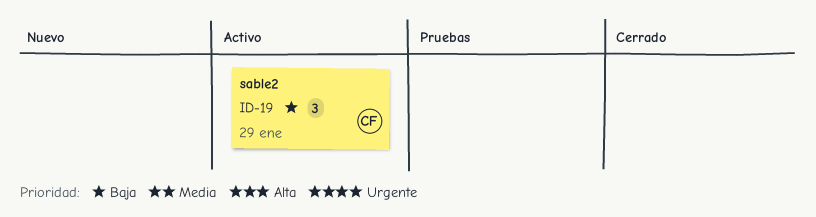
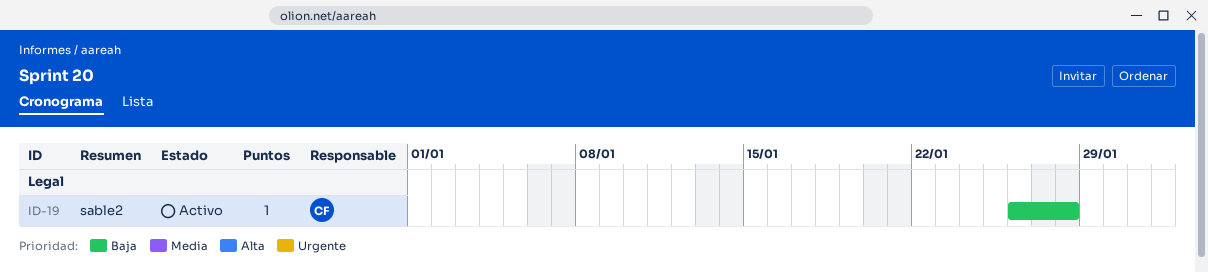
ID-19, estimate: 3 -> 1
ID-19, due: Jan 29 -> Jan 28

